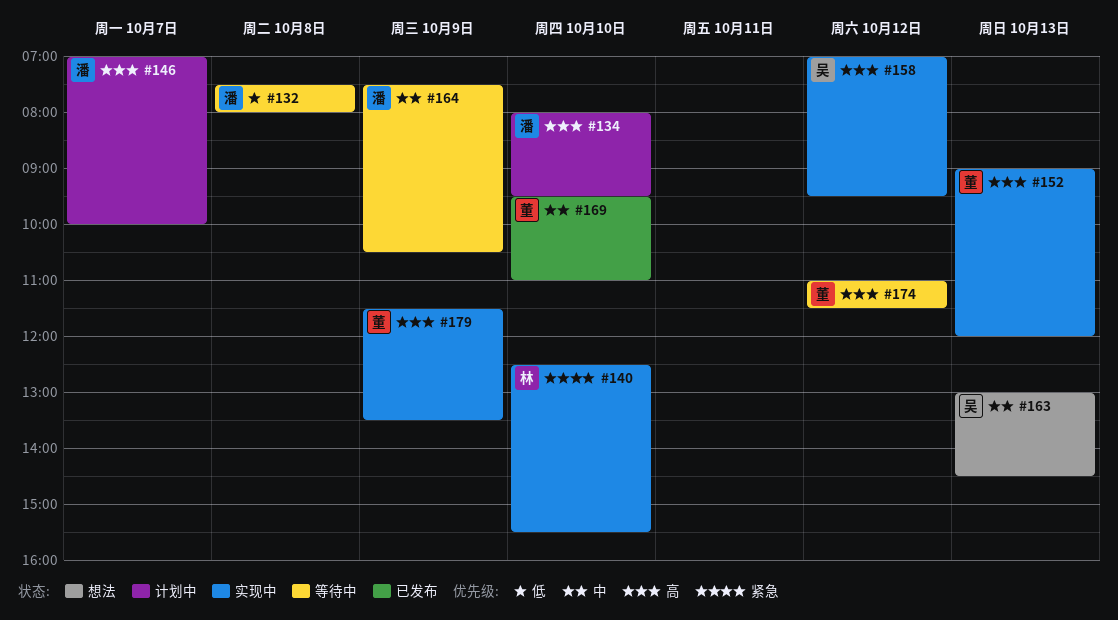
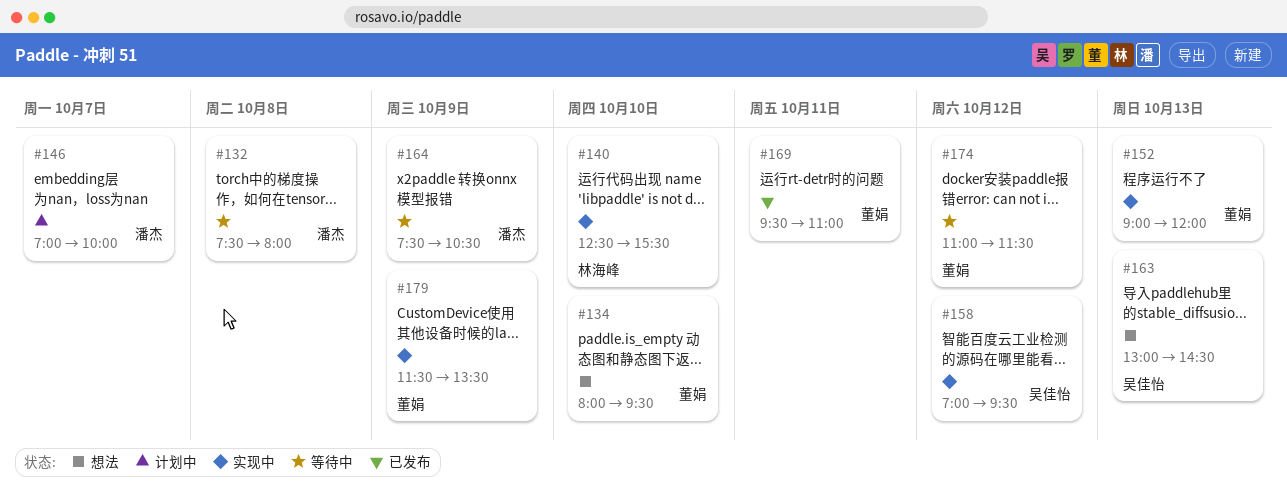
#134, status: 计划中 -> 想法
#134, owner: 潘杰 -> 董娟
#169, day: Oct 10 -> Oct 11

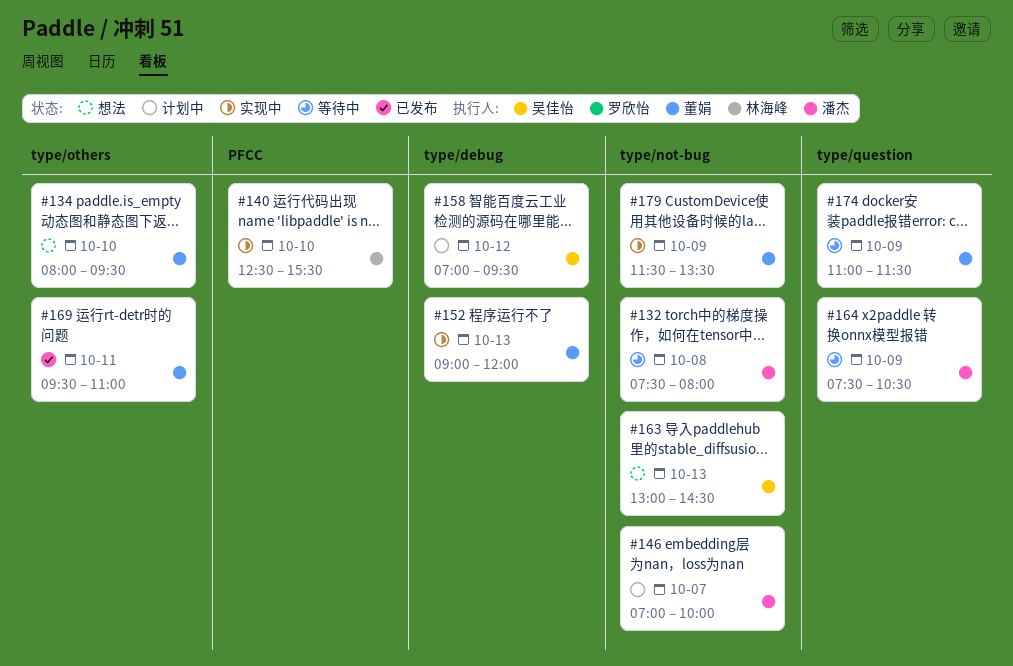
#158, status: 实现中 -> 计划中
#174, day: Oct 12 -> Oct 9

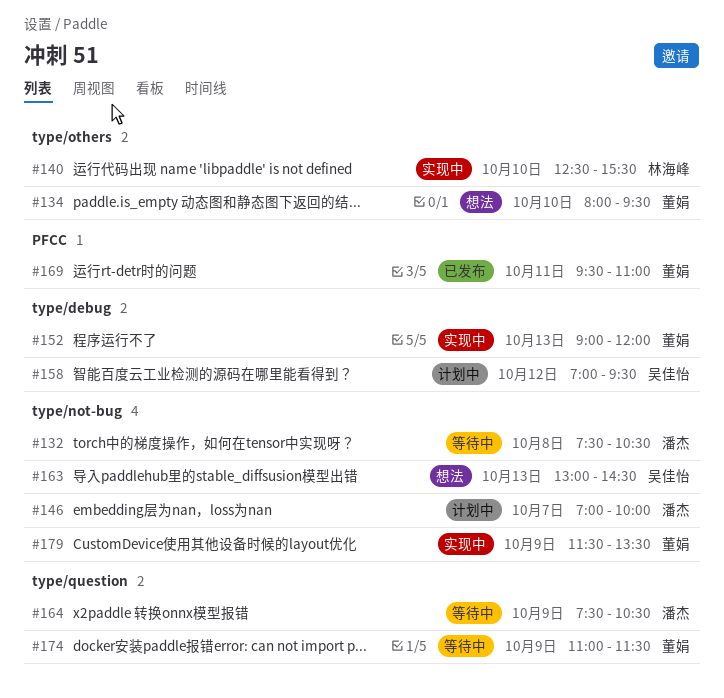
#132, ends: 08:00 -> 10:30
#140, label: PFCC -> type/others
#169, label: type/others -> PFCC

